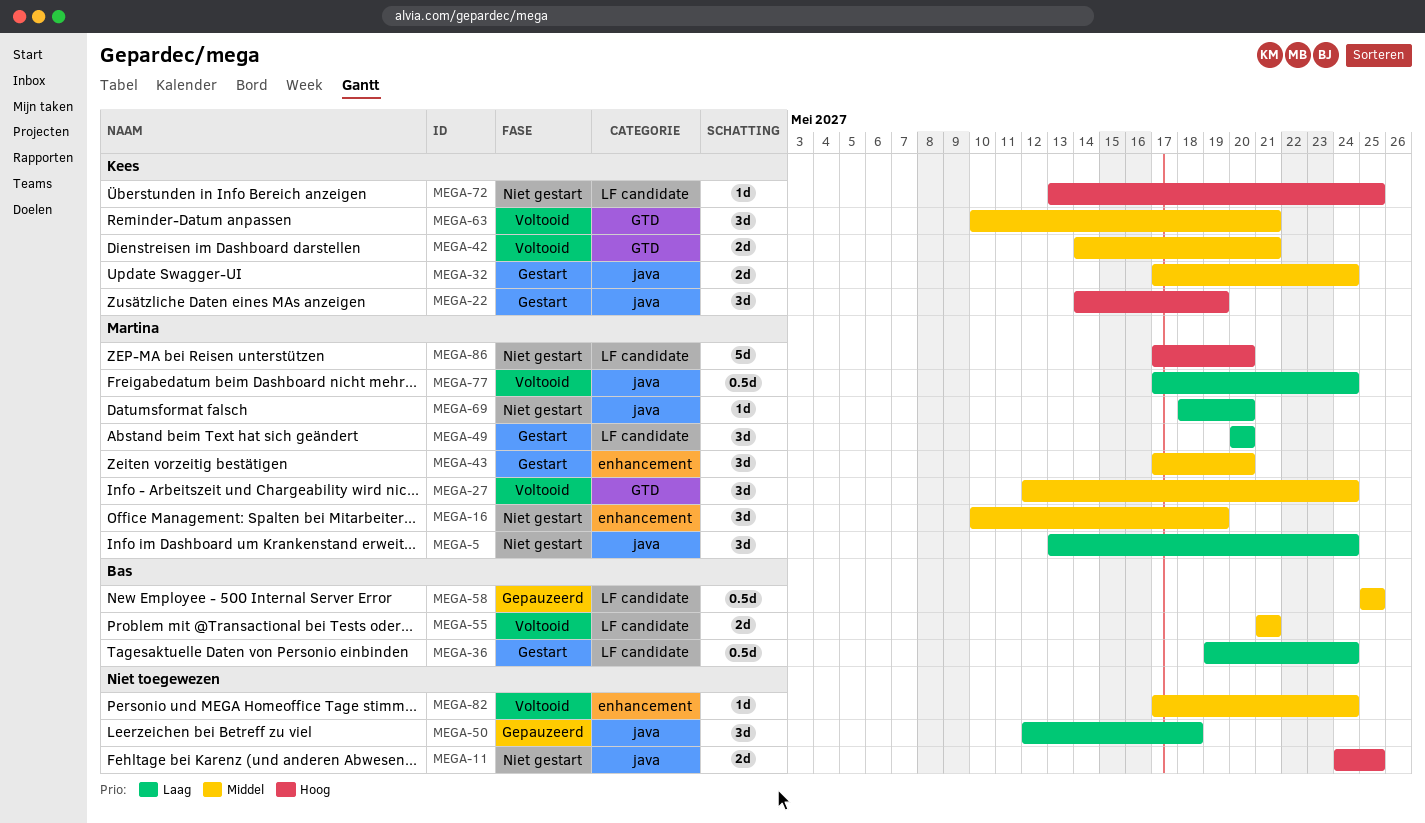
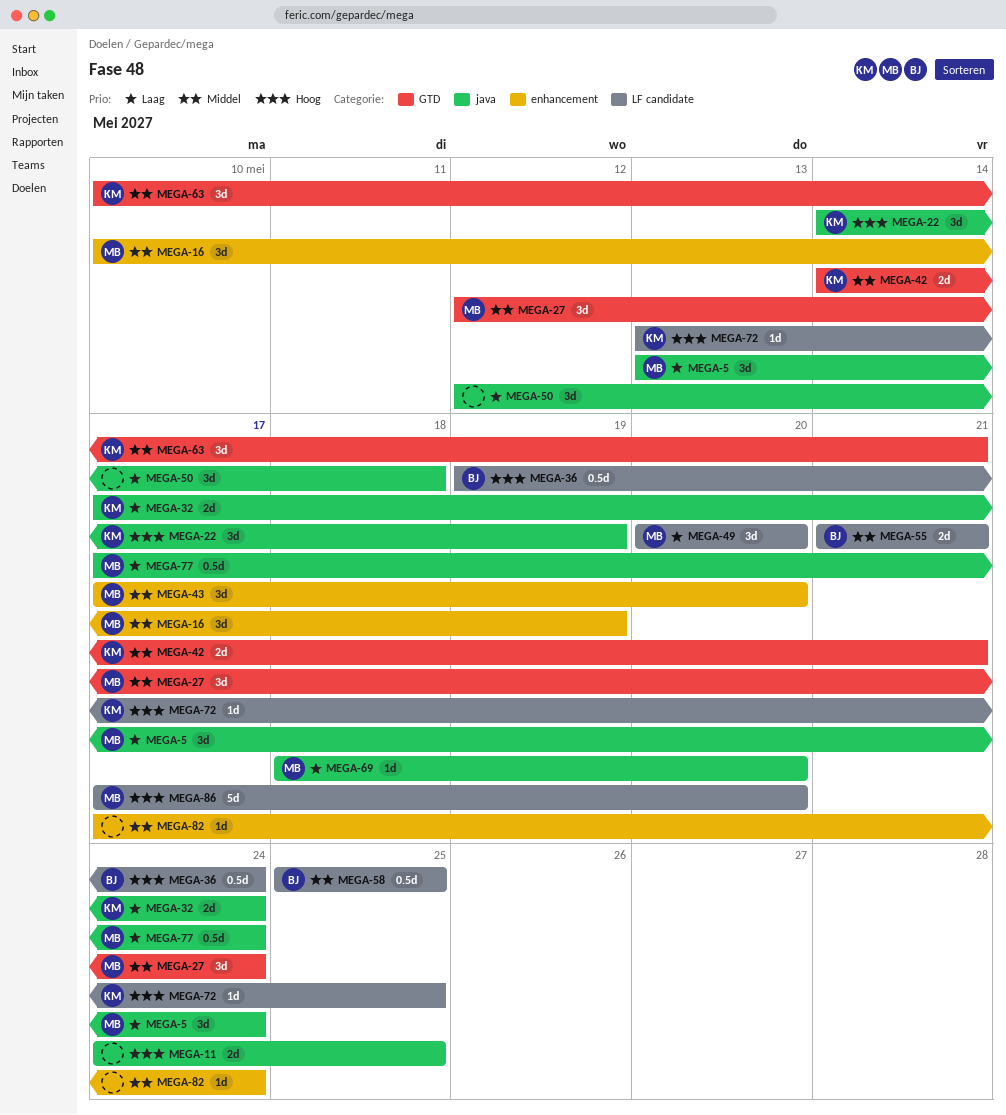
MEGA-32, priority: Middel -> Laag
MEGA-36, priority: Laag -> Hoog

